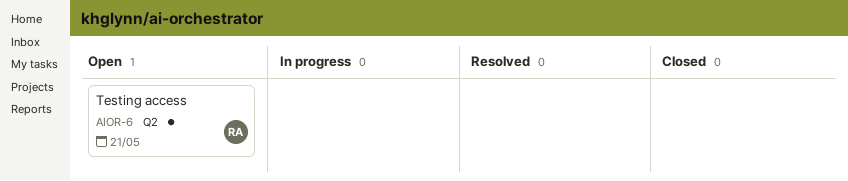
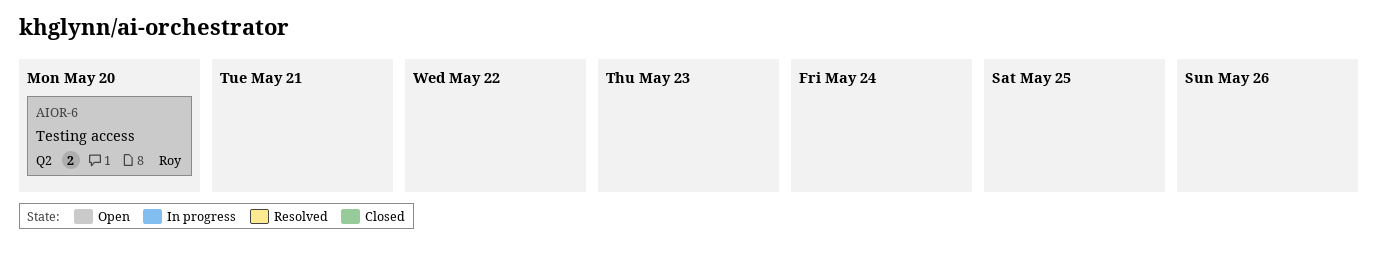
AIOR-6, estimate: 1 -> 2
AIOR-6, due: May 21 -> May 20

